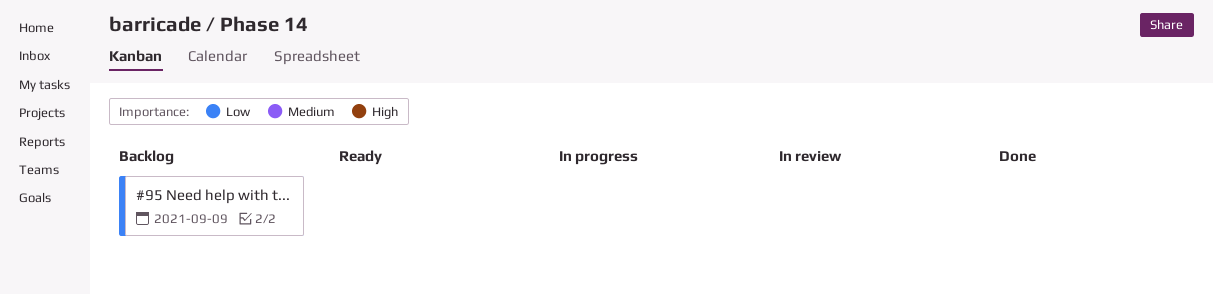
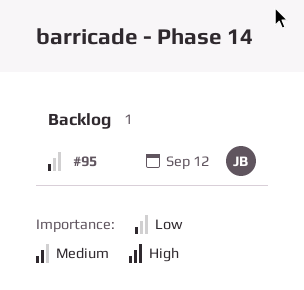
#95, due: Sep 9 -> Sep 12

